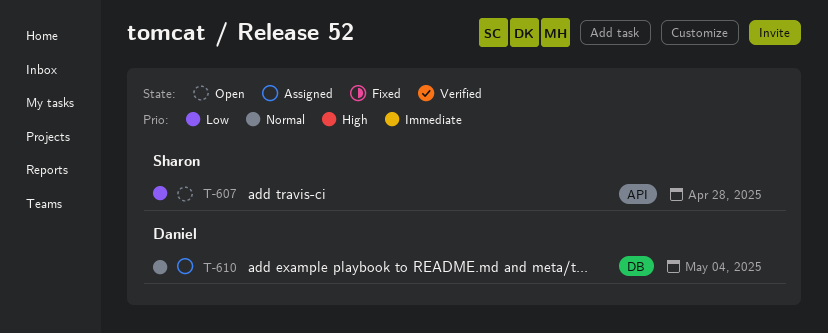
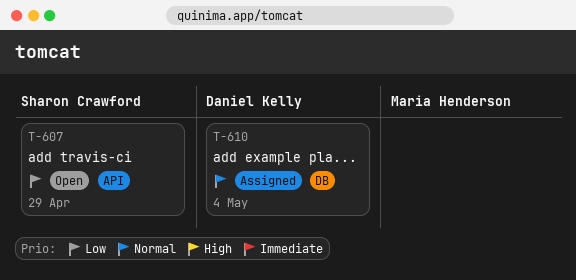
T-607, due: Apr 28 -> Apr 29

